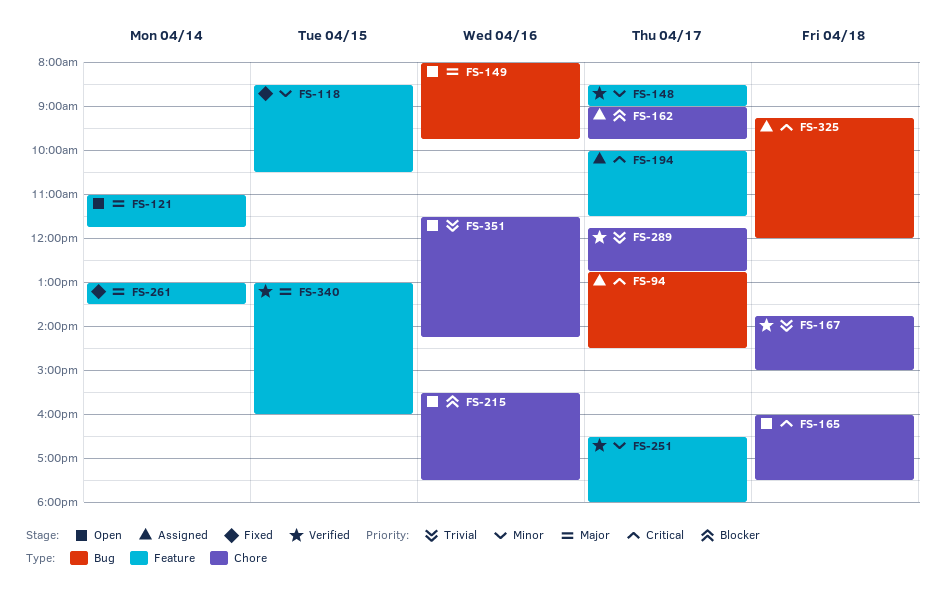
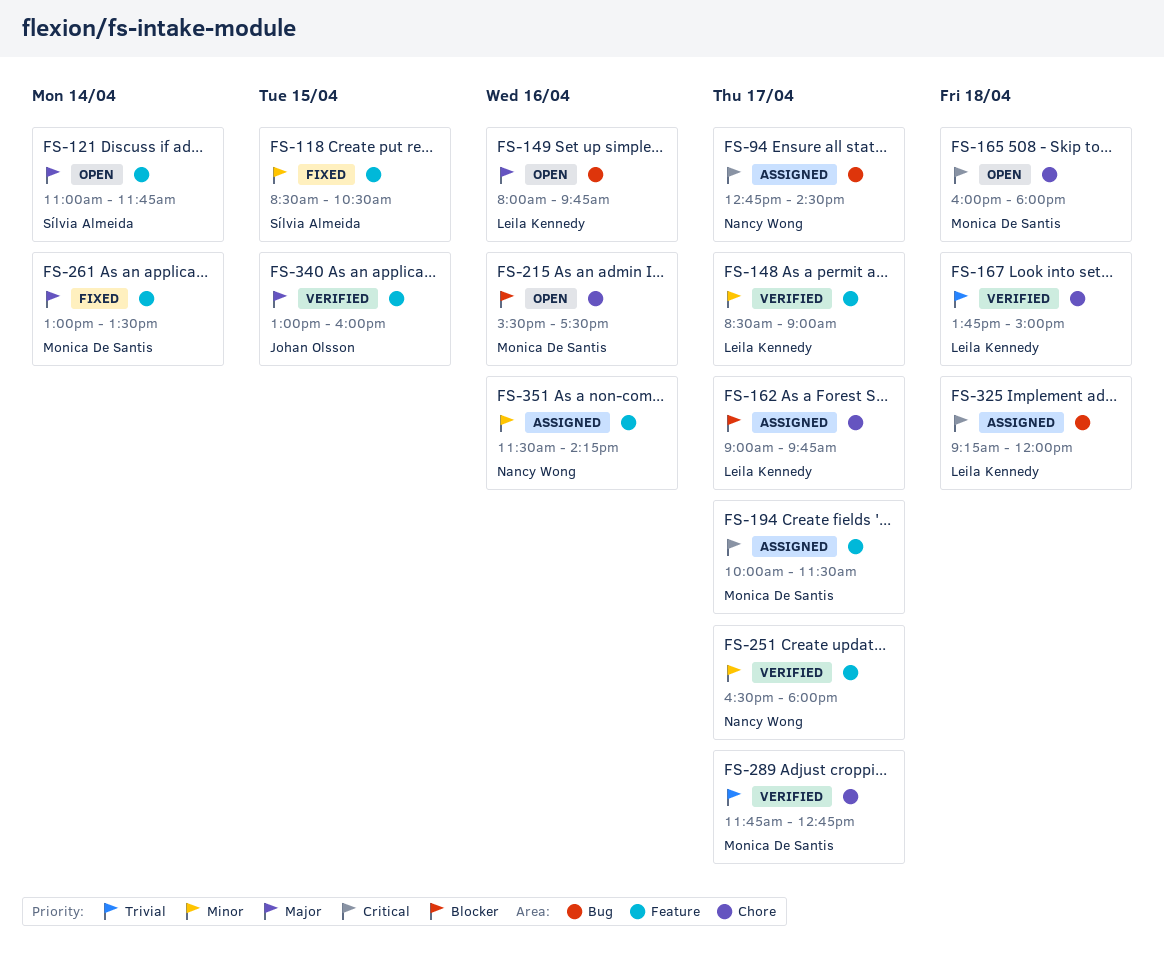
FS-165, ends: 17:30 -> 18:00
FS-351, status: Open -> Assigned
FS-351, priority: Trivial -> Minor
FS-351, label: Chore -> Feature

